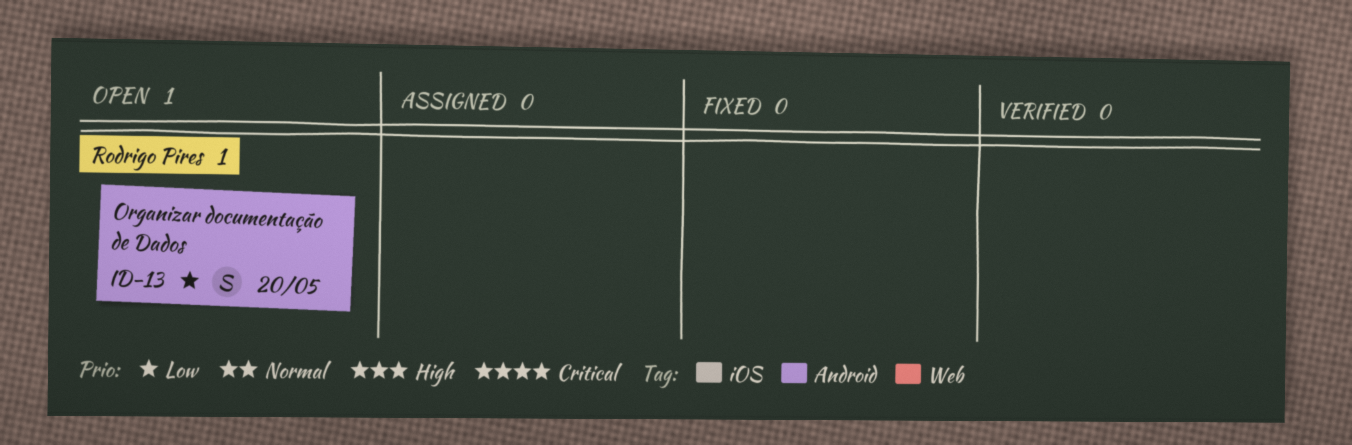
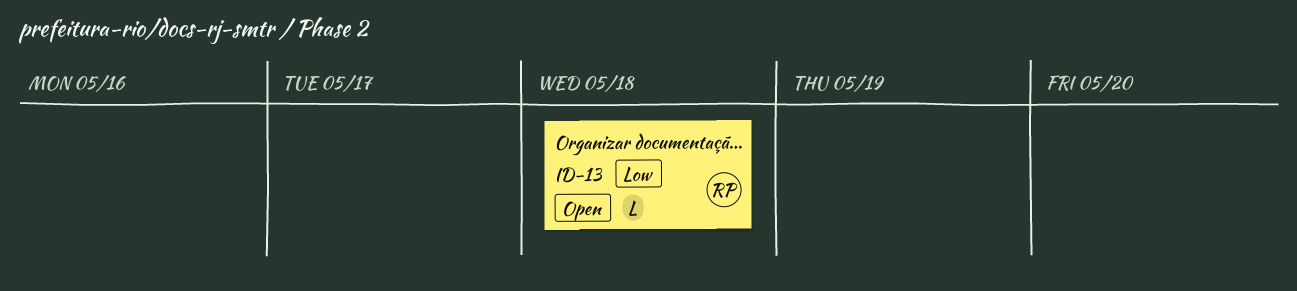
ID-13, estimate: S -> L
ID-13, due: May 20 -> May 18

